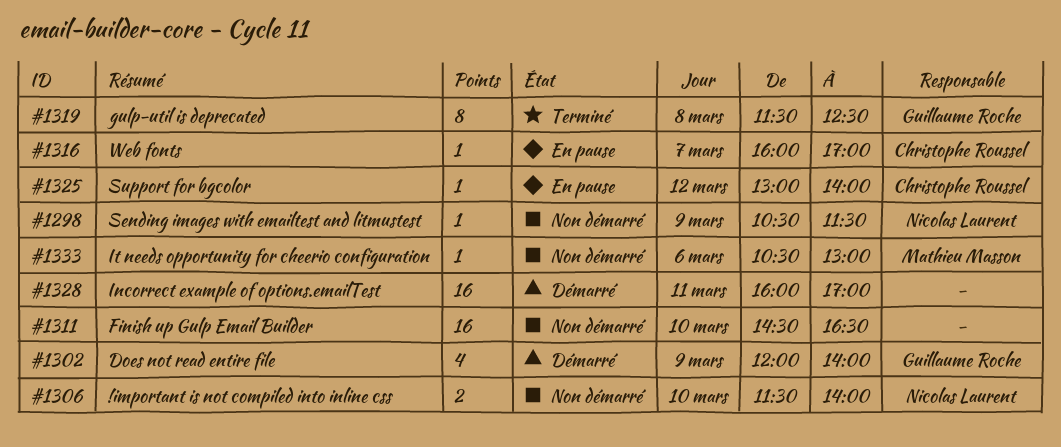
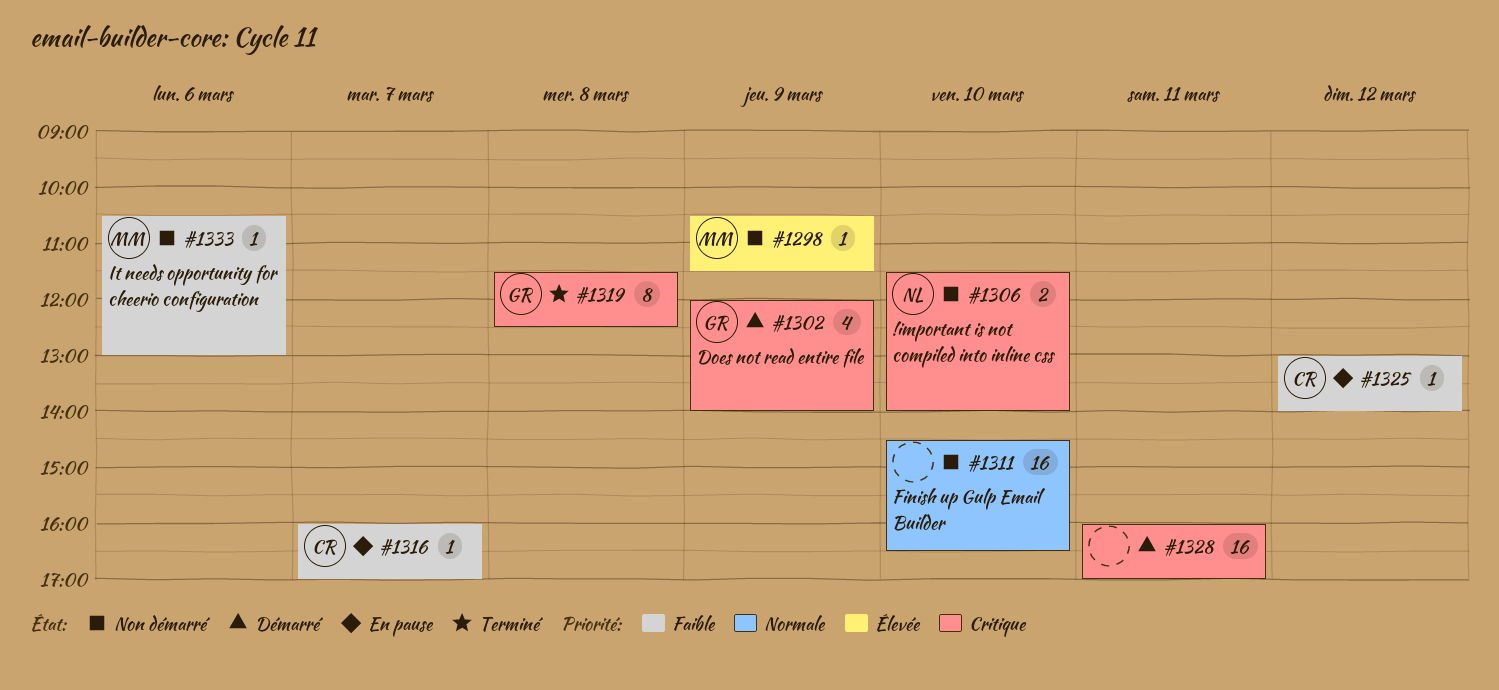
#1298, owner: Nicolas Laurent -> Mathieu Masson

